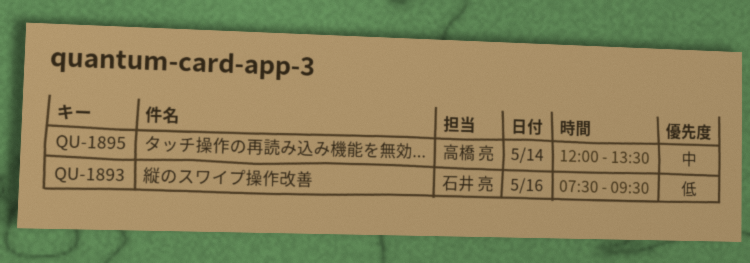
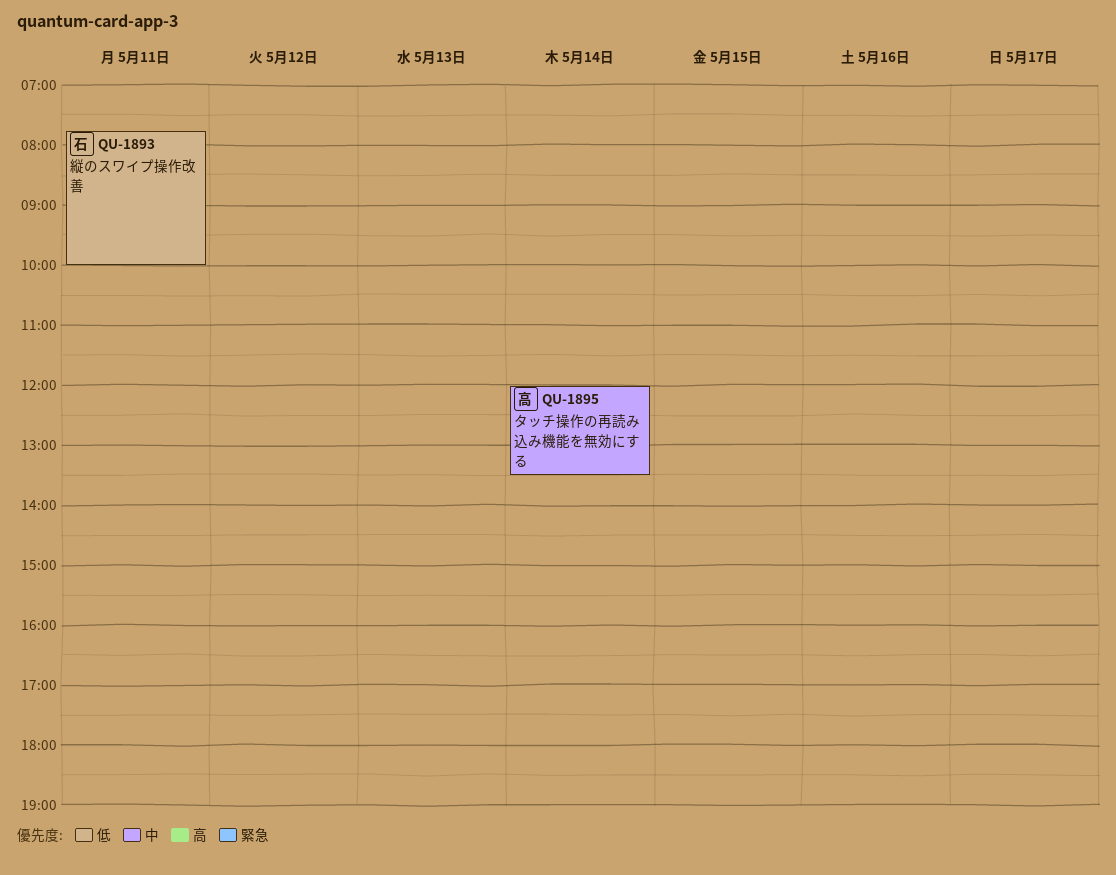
QU-1893, day: May 16 -> May 11
QU-1893, begins: 07:30 -> 07:45
QU-1893, ends: 09:30 -> 10:00

